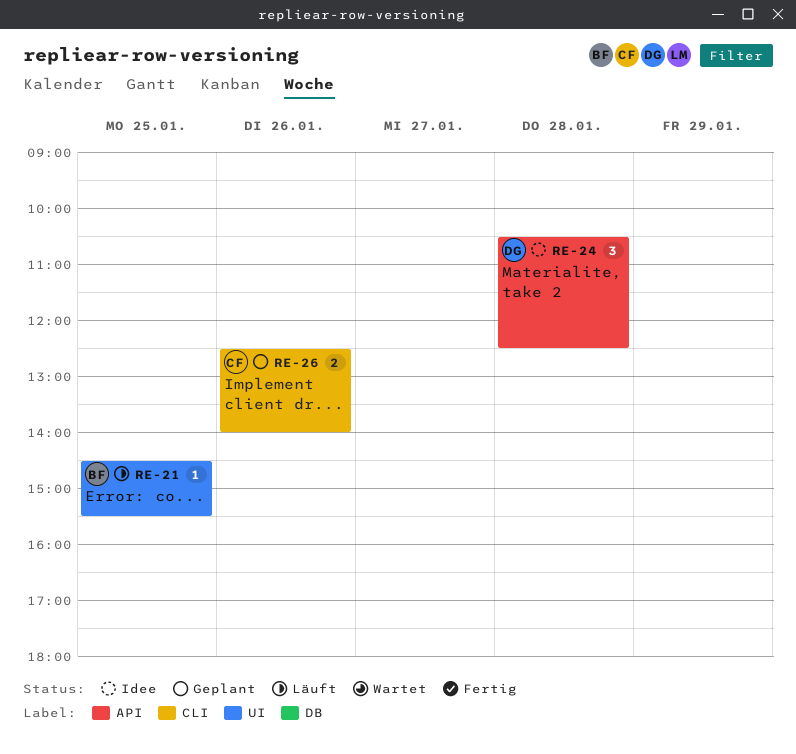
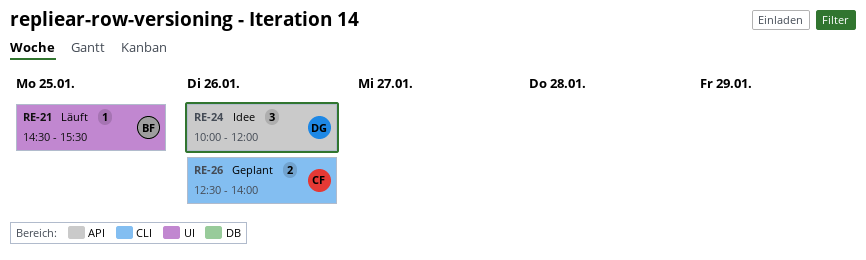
RE-24, day: Jan 28 -> Jan 26
RE-24, begins: 10:30 -> 10:00
RE-24, ends: 12:30 -> 12:00

